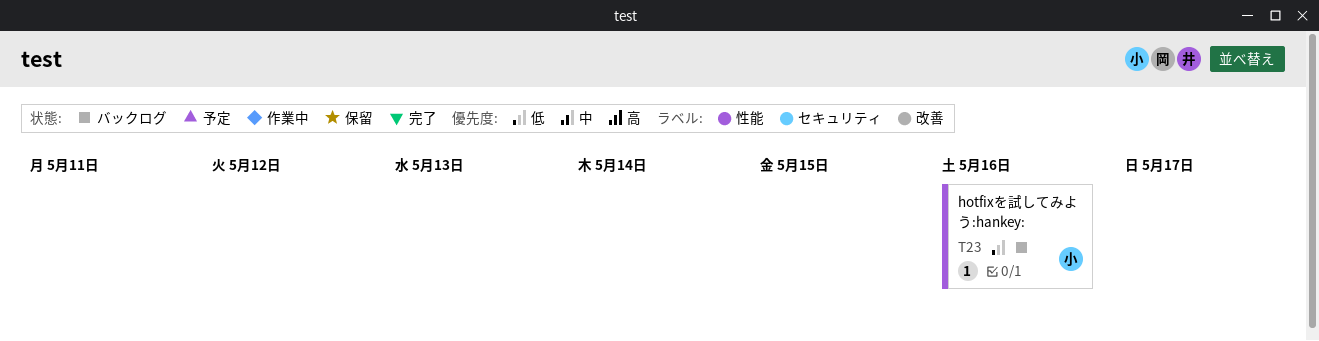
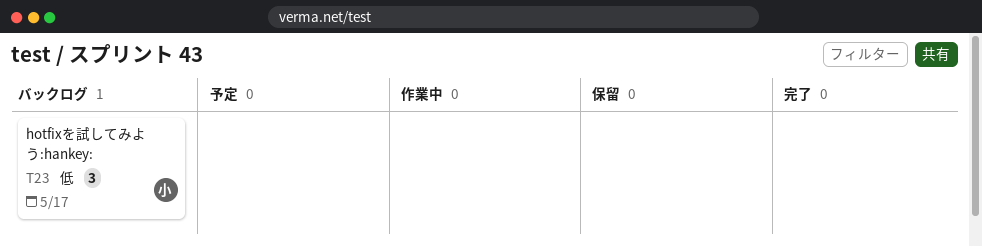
T23, estimate: 1 -> 3
T23, due: May 16 -> May 17

